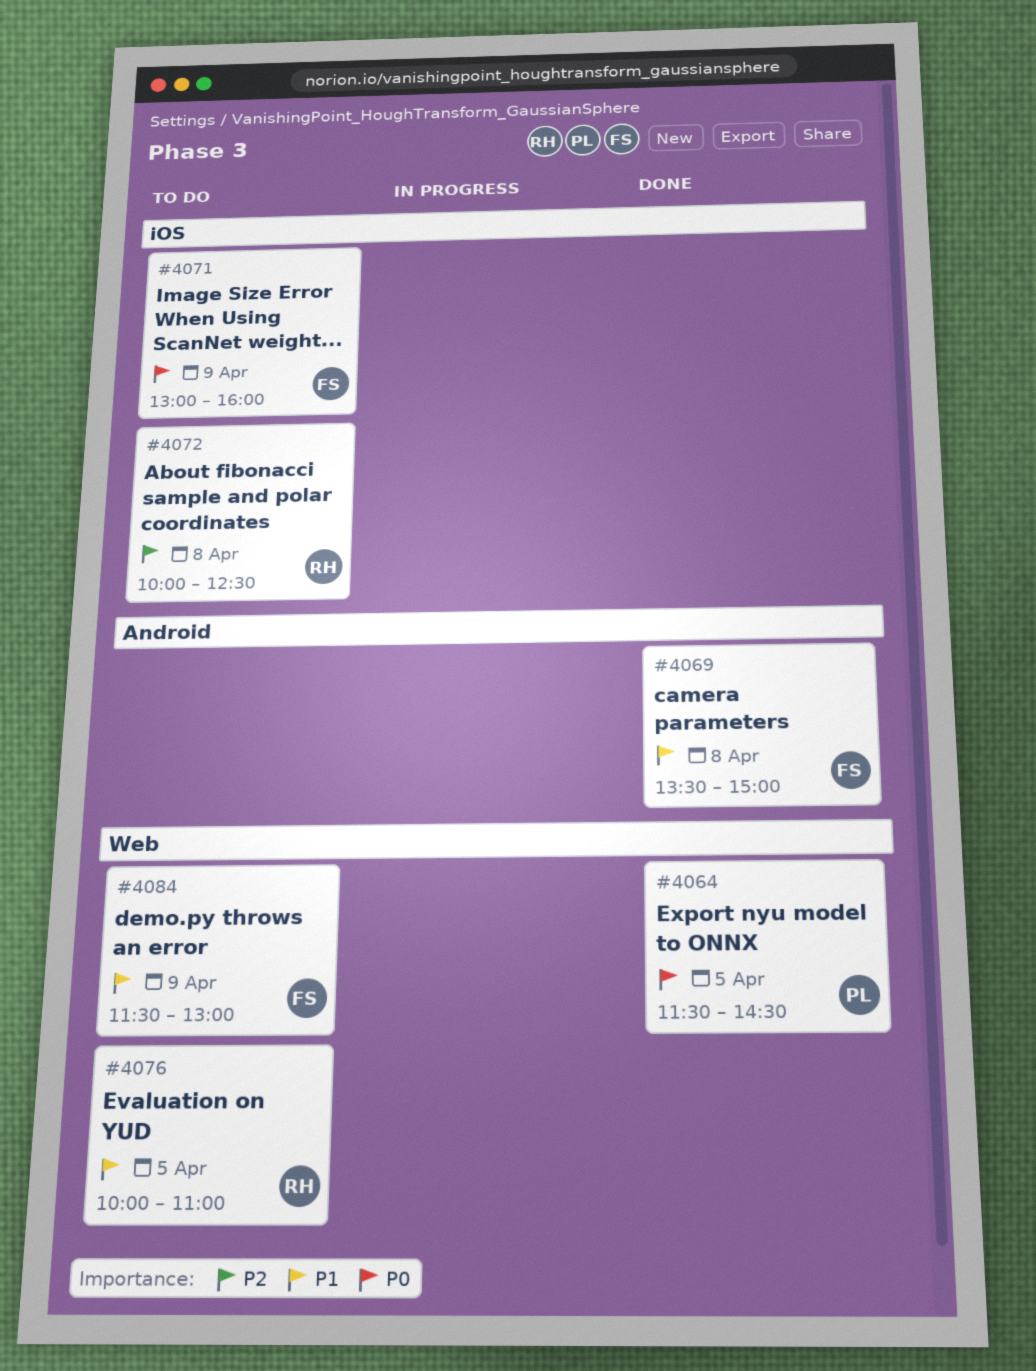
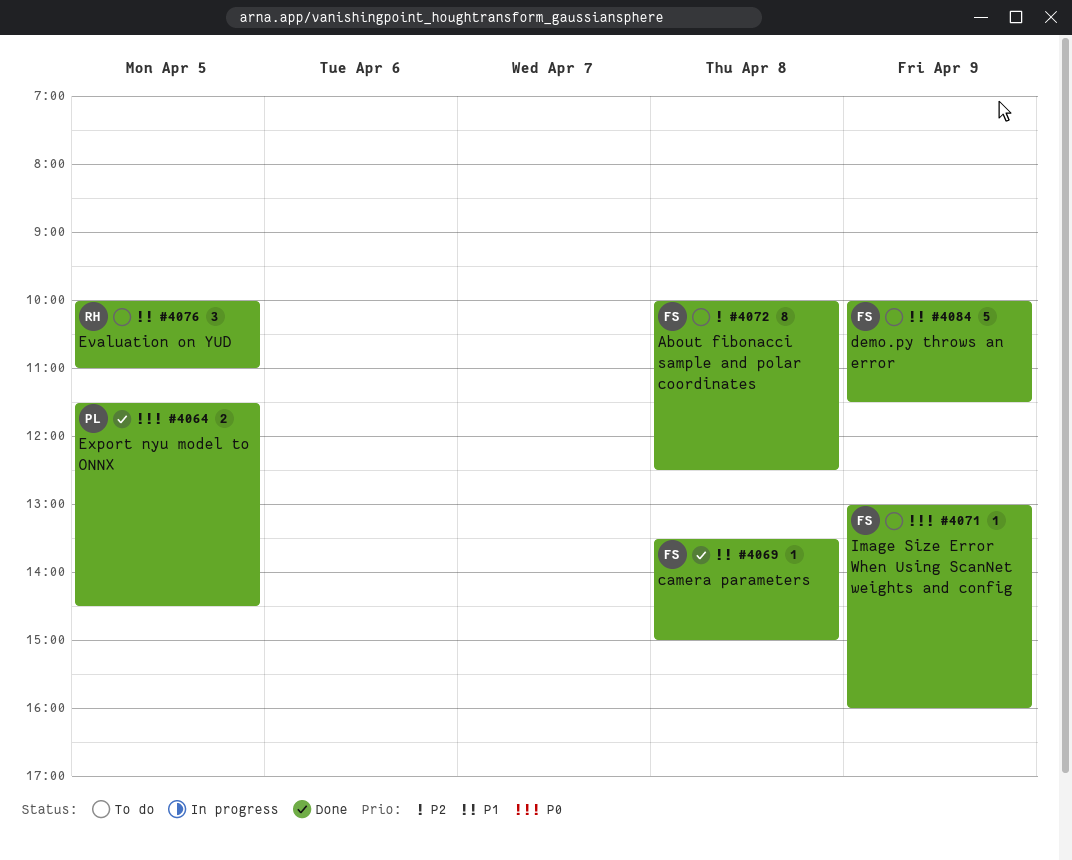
#4072, owner: RH -> FS
#4084, begins: 11:30 -> 10:00
#4084, ends: 13:00 -> 11:30

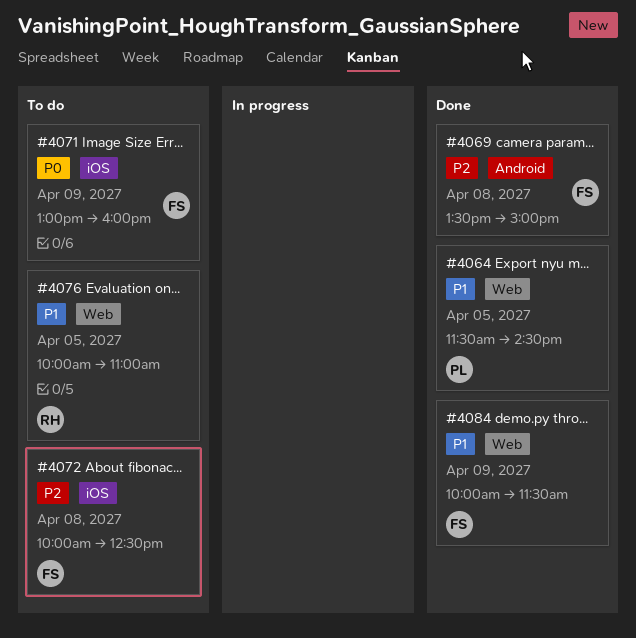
#4064, priority: P0 -> P1
#4069, priority: P1 -> P2
#4084, status: To do -> Done

